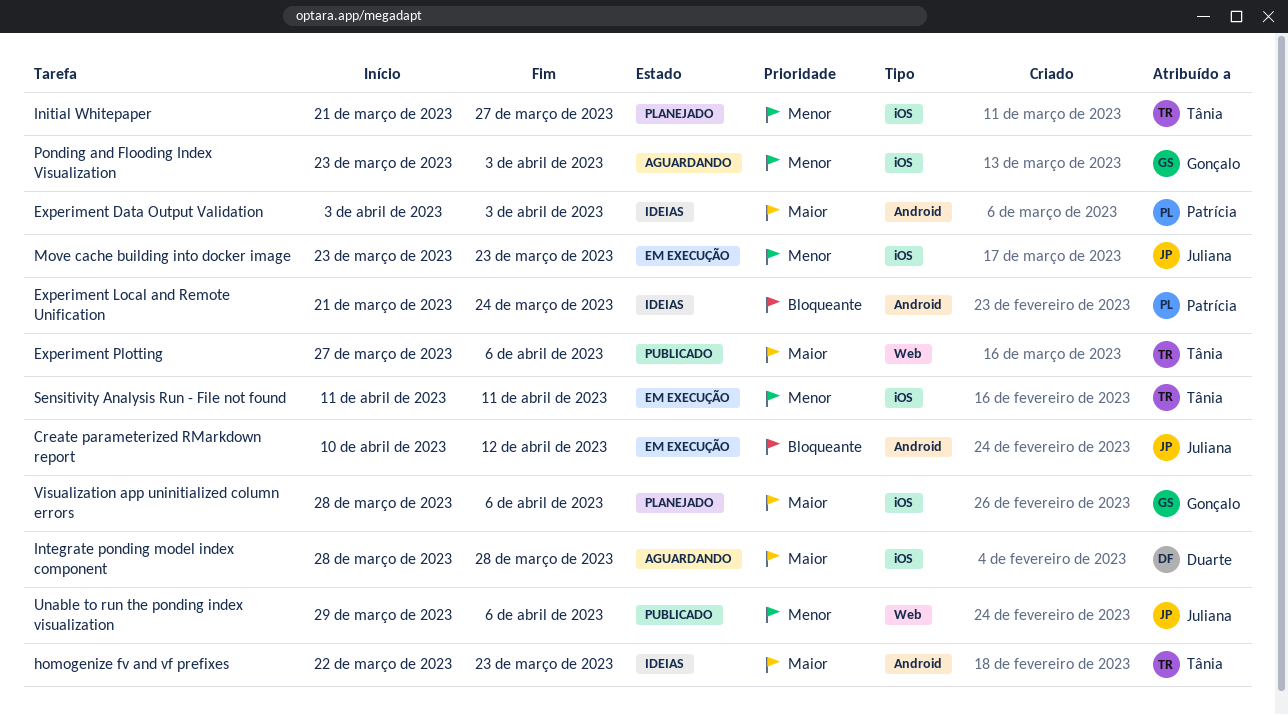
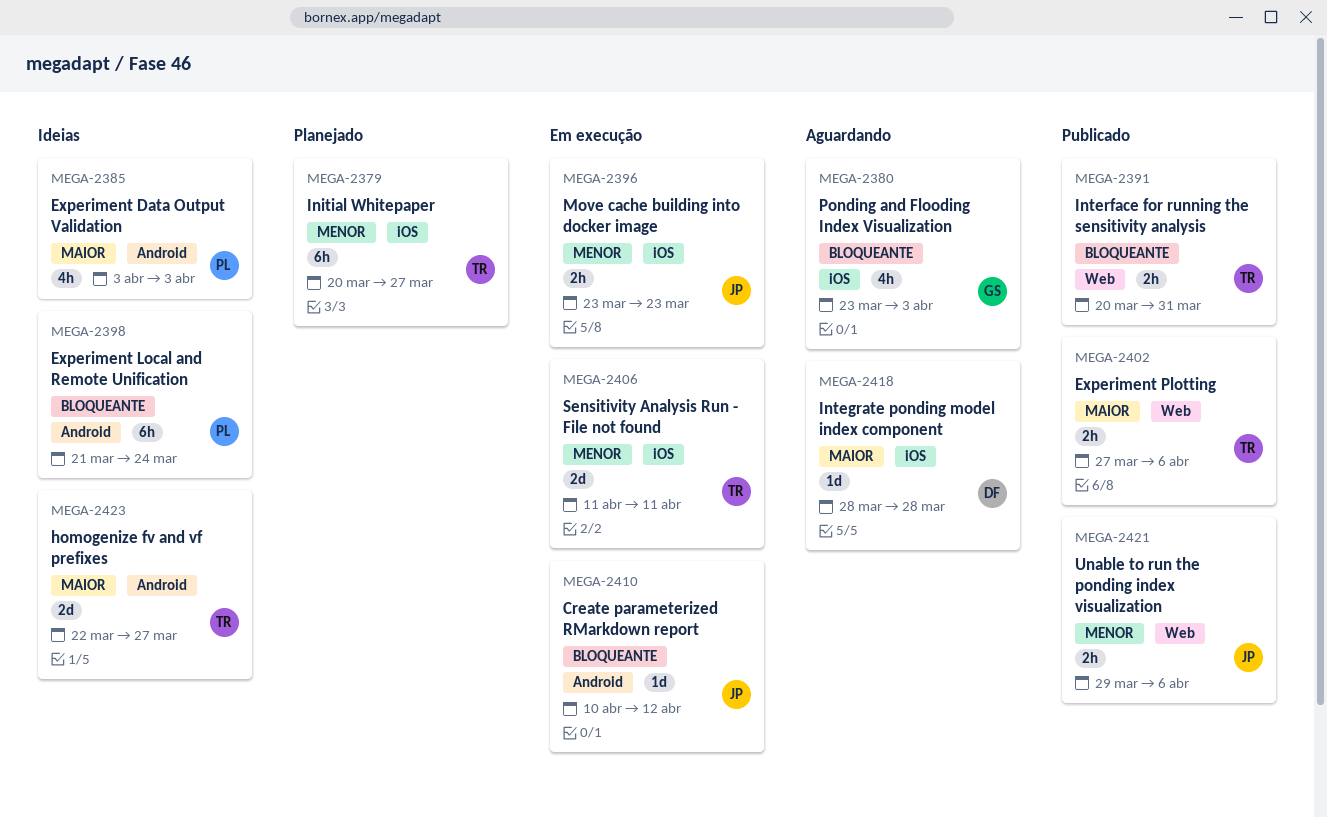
homogenize fv and vf prefixes, due: Mar 23 -> Mar 27
Initial Whitepaper, start: Mar 21 -> Mar 20
Interface for running the sensitivity analysis: none -> present
Ponding and Flooding Index Visualization, priority: Menor -> Bloqueante
Visualization app uninitialized column errors: present -> none

